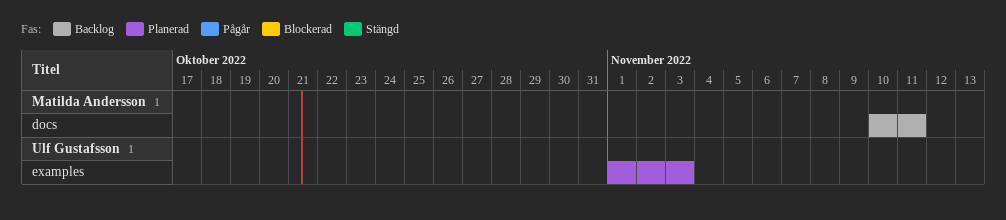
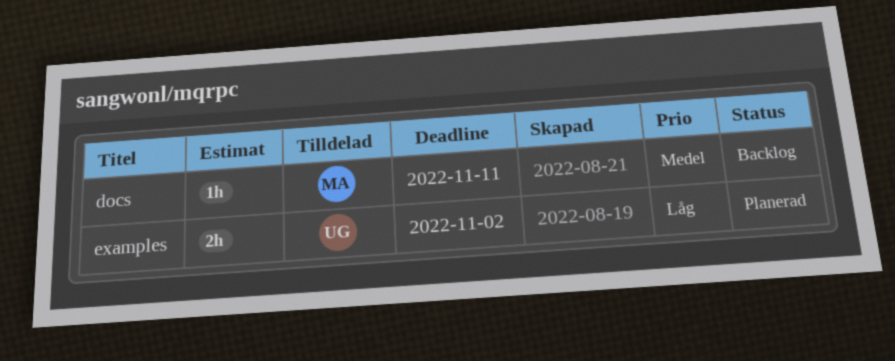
examples, due: Nov 3 -> Nov 2

